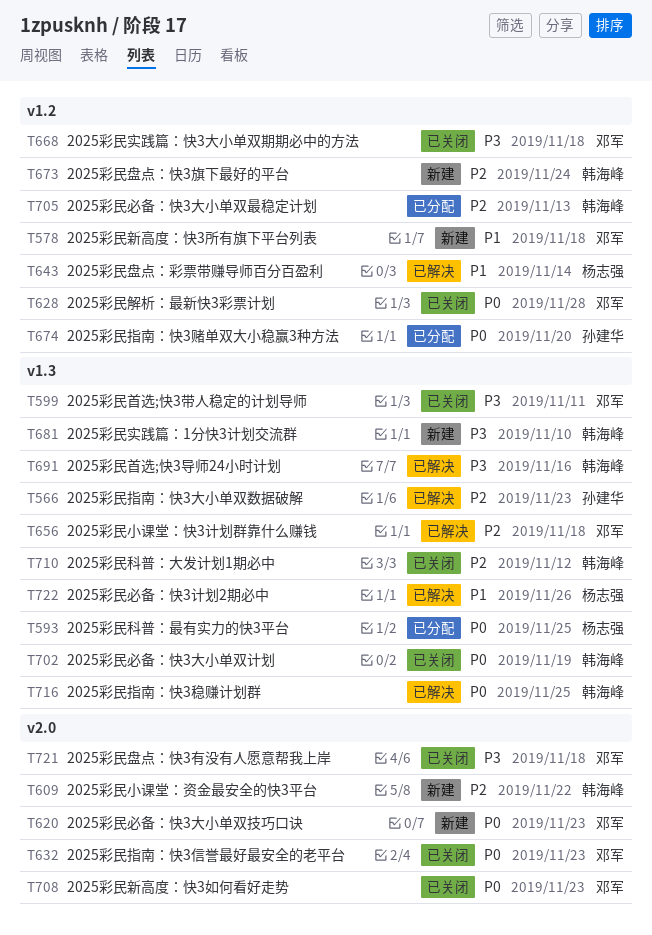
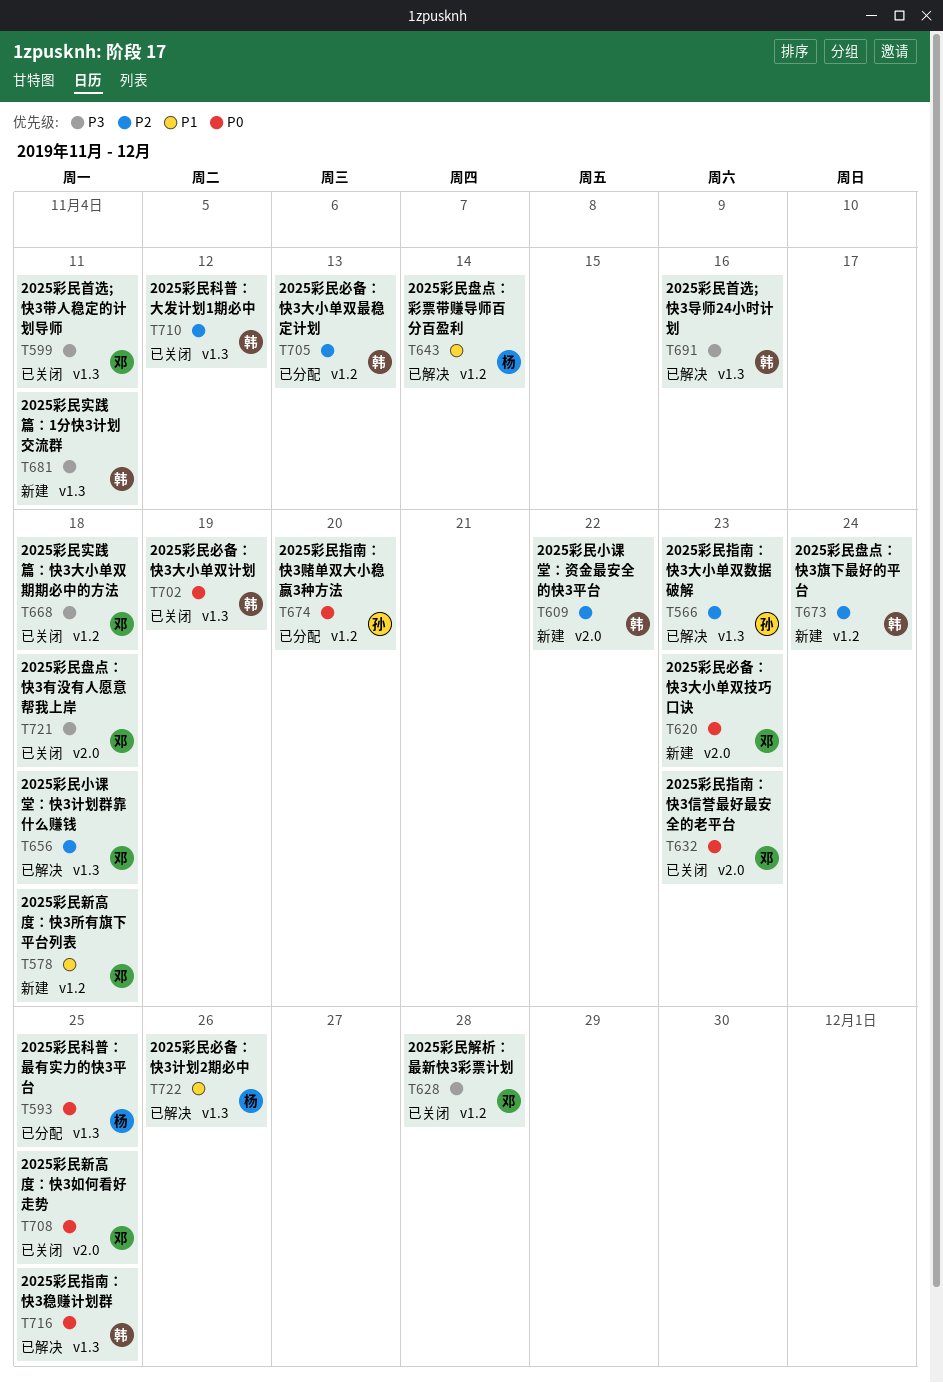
T628, priority: P0 -> P3
T681, due: Nov 10 -> Nov 11
T708, due: Nov 23 -> Nov 25

